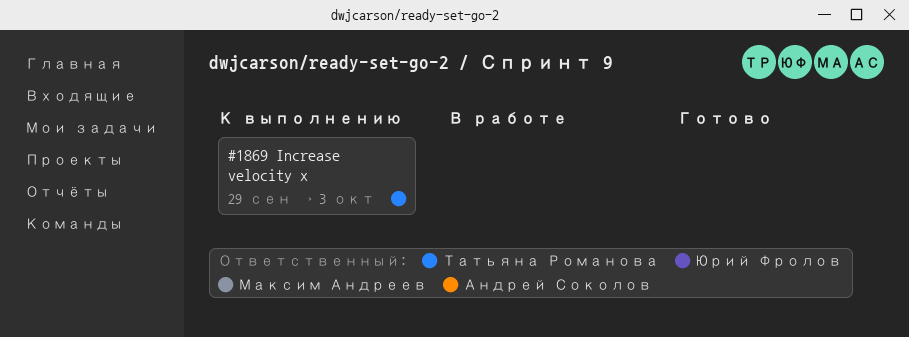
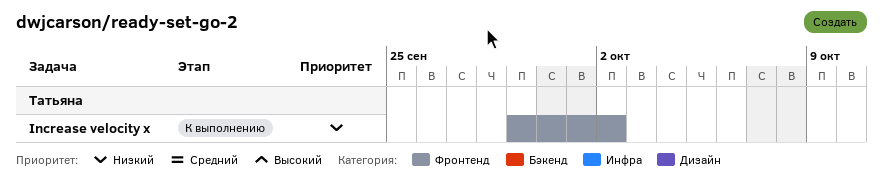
Increase velocity x, due: Oct 3 -> Oct 2

